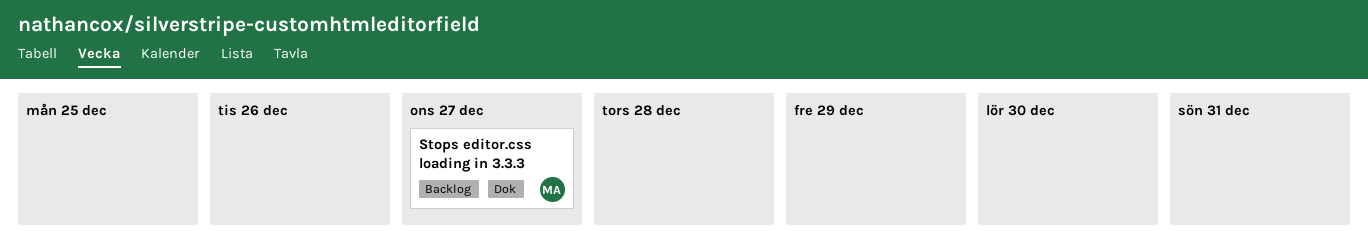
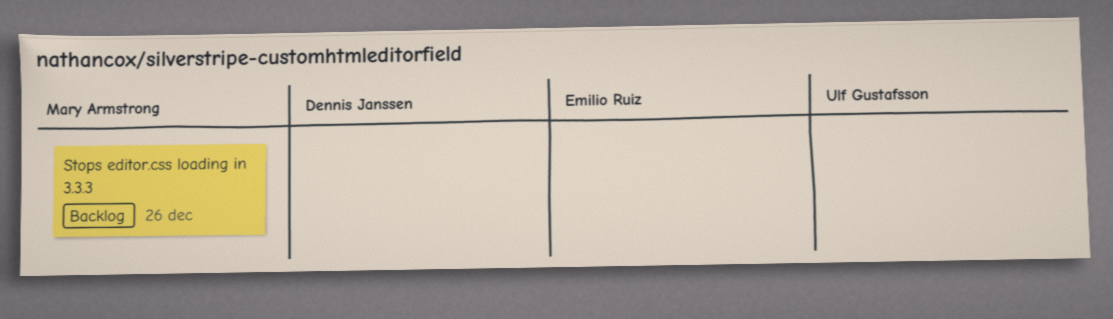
Stops editor.css loading in 3.3.3, due: Dec 27 -> Dec 26

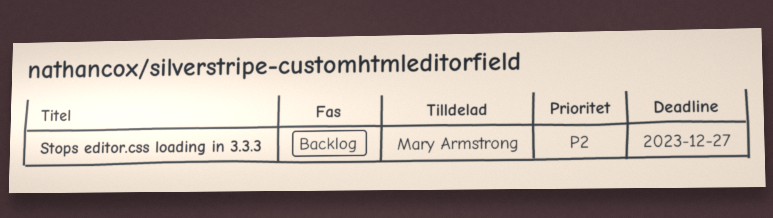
Stops editor.css loading in 3.3.3, due: Dec 26 -> Dec 27

